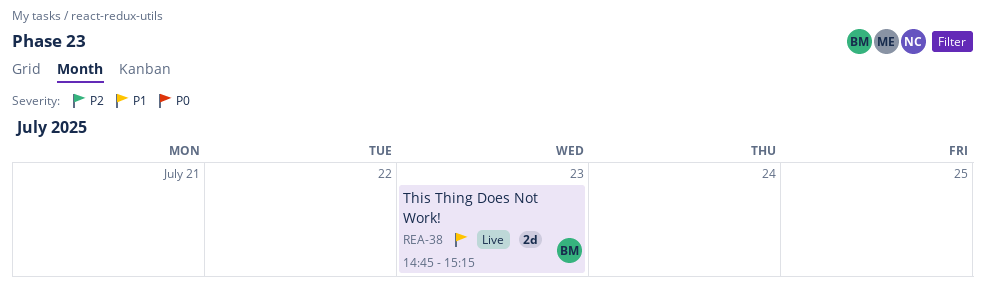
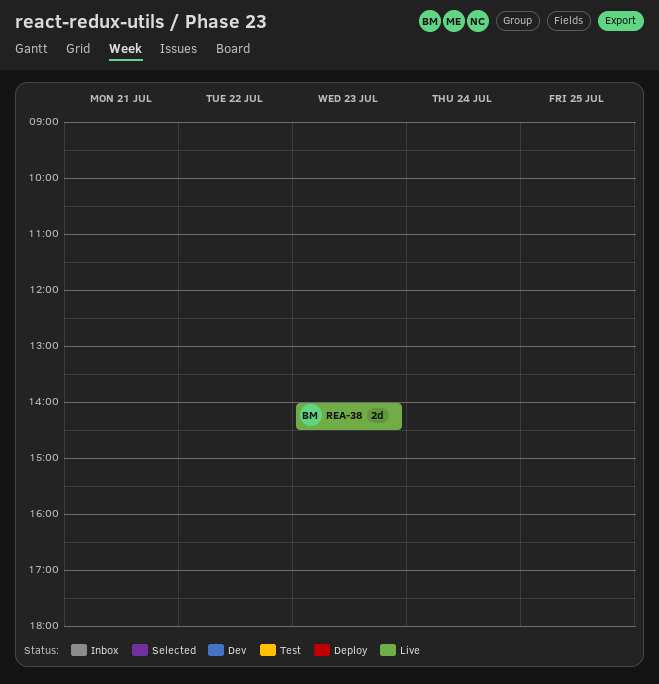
REA-38, begins: 14:45 -> 14:00
REA-38, ends: 15:15 -> 14:30

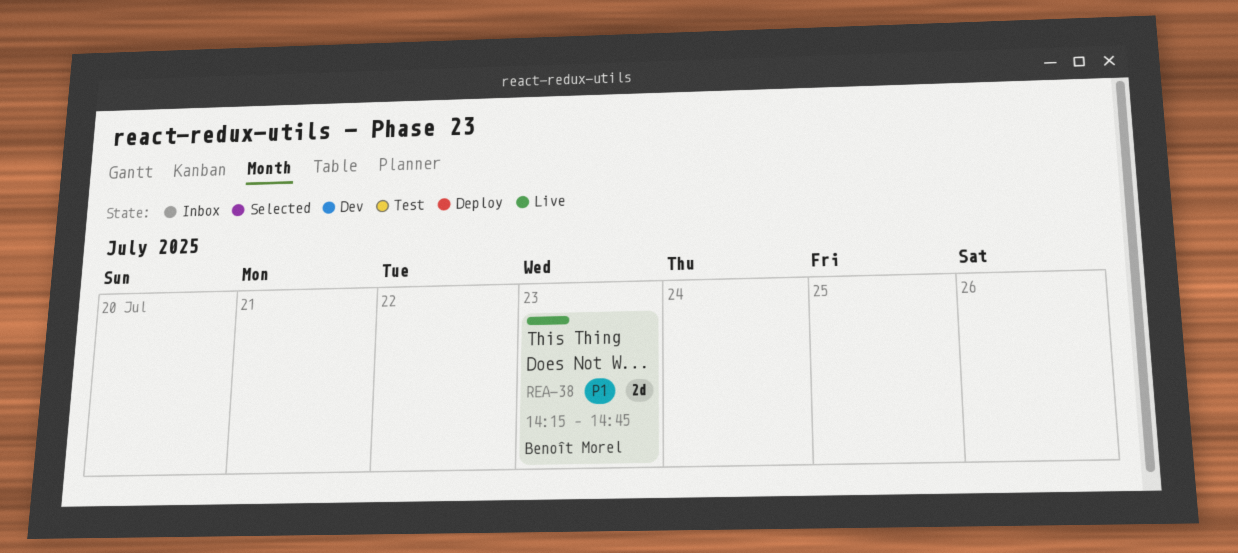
REA-38, begins: 14:00 -> 14:15
REA-38, ends: 14:30 -> 14:45

